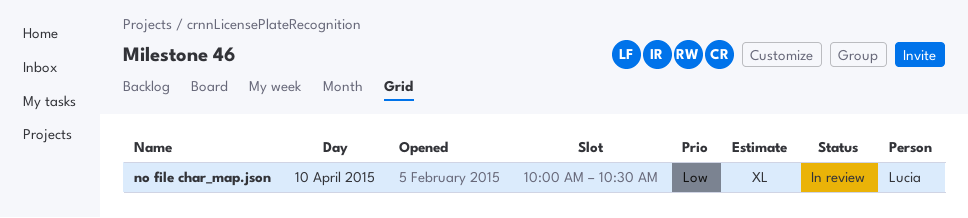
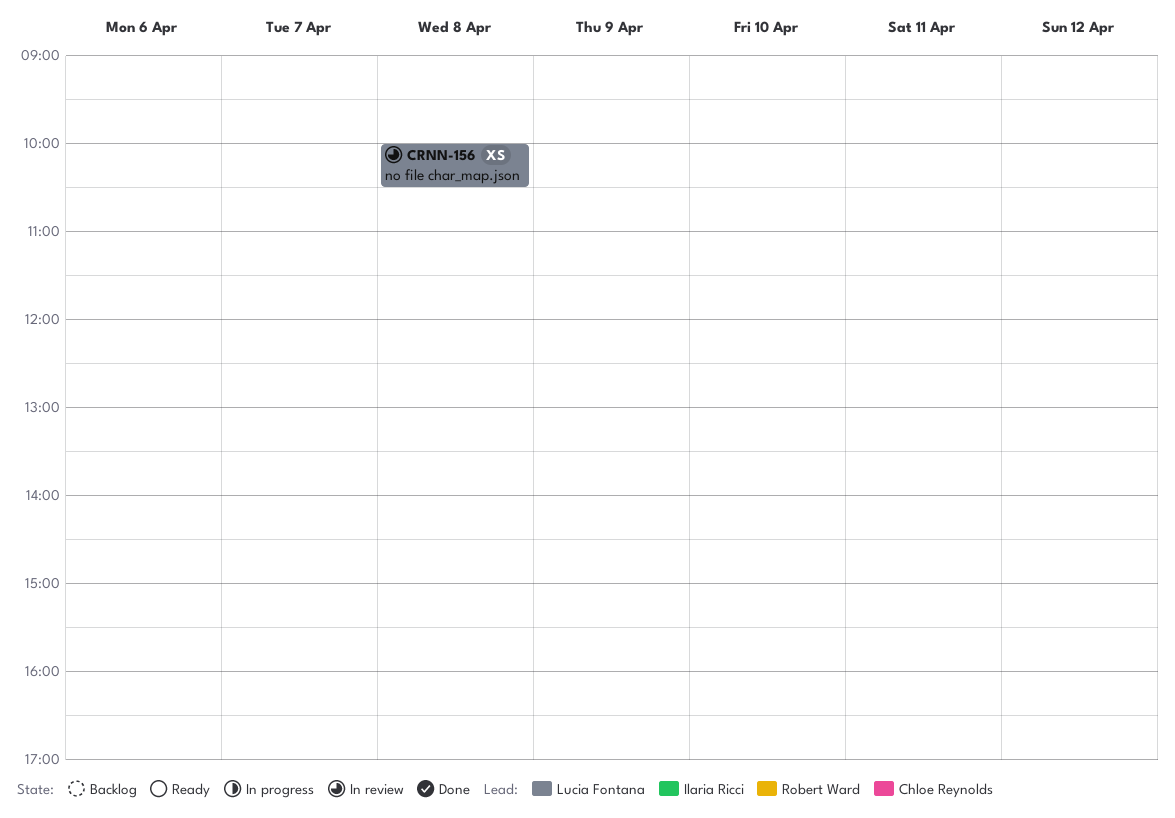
no file char_map.json, estimate: XL -> XS
no file char_map.json, day: Apr 10 -> Apr 8

